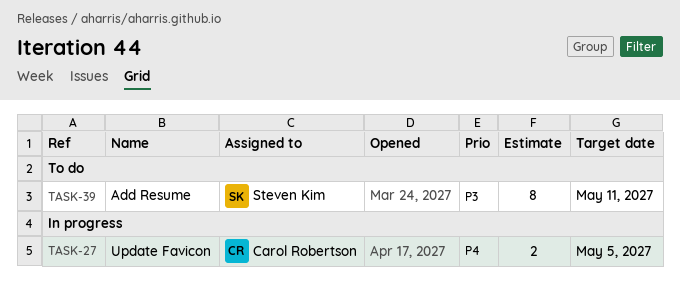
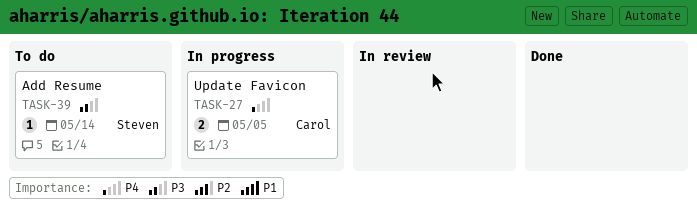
TASK-39, estimate: 8 -> 1
TASK-39, due: May 11 -> May 14

